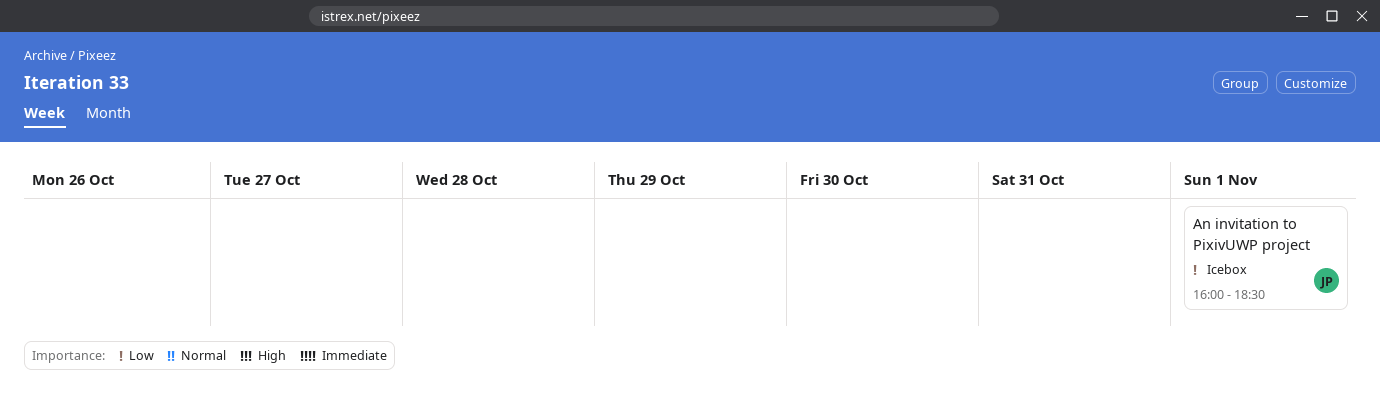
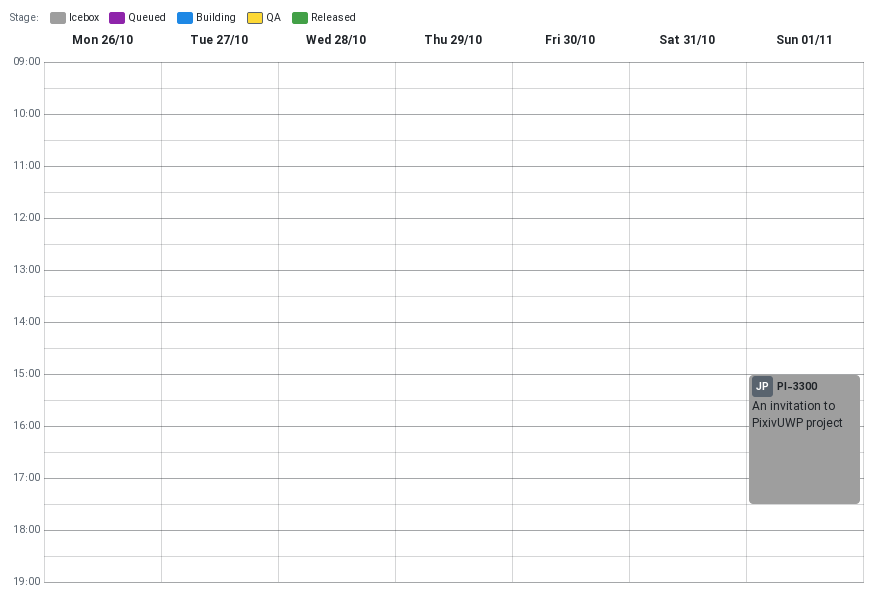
An invitation to PixivUWP project, begins: 16:00 -> 15:00
An invitation to PixivUWP project, ends: 18:30 -> 17:30

